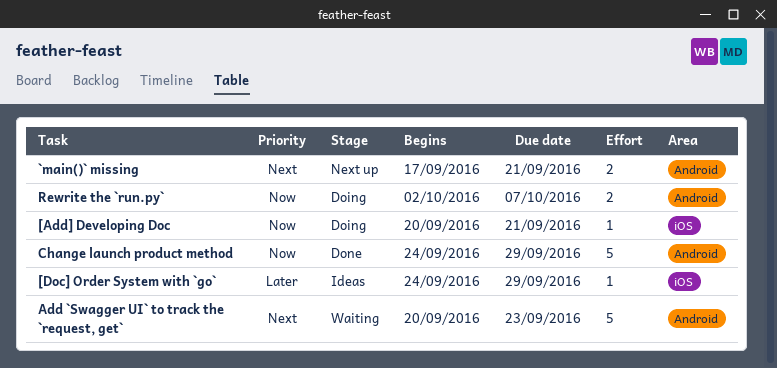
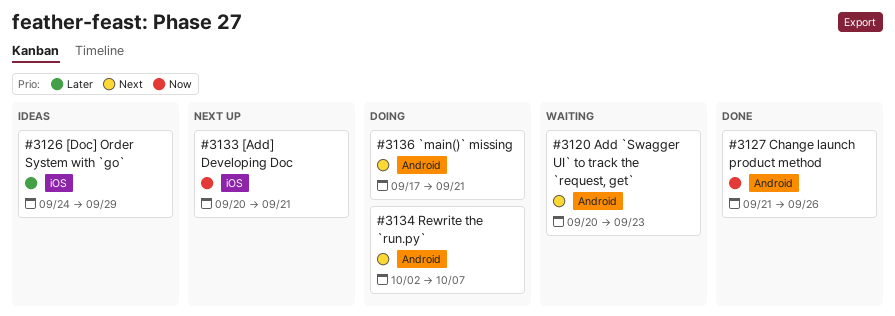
[Add] Developing Doc, status: Doing -> Next up
`main()` missing, status: Next up -> Doing
Change launch product method, start: Sep 24 -> Sep 21
Change launch product method, due: Sep 29 -> Sep 26
Rewrite the `run.py`, priority: Now -> Next

